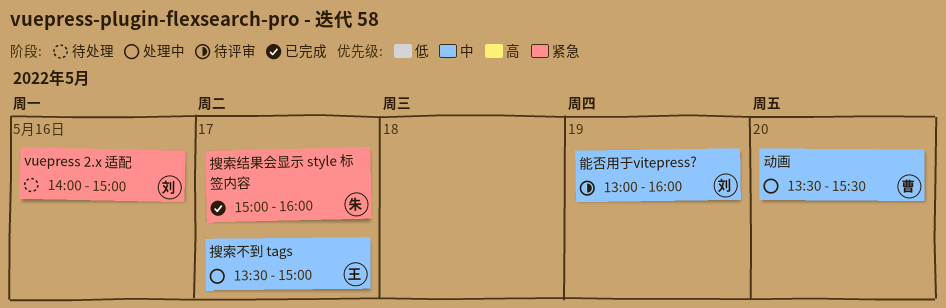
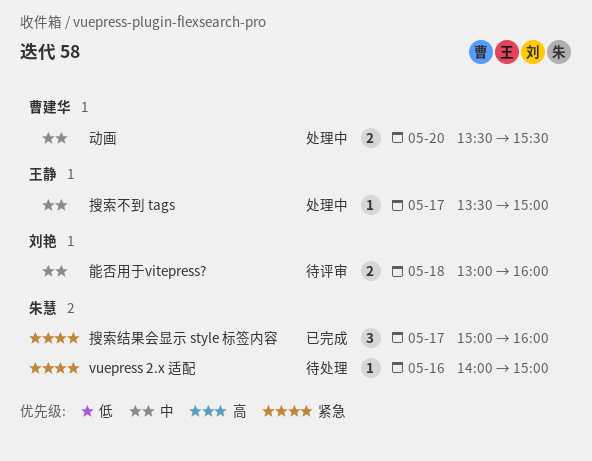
vuepress 2.x 适配, owner: 刘艳 -> 朱慧
能否用于vitepress?, day: May 19 -> May 18

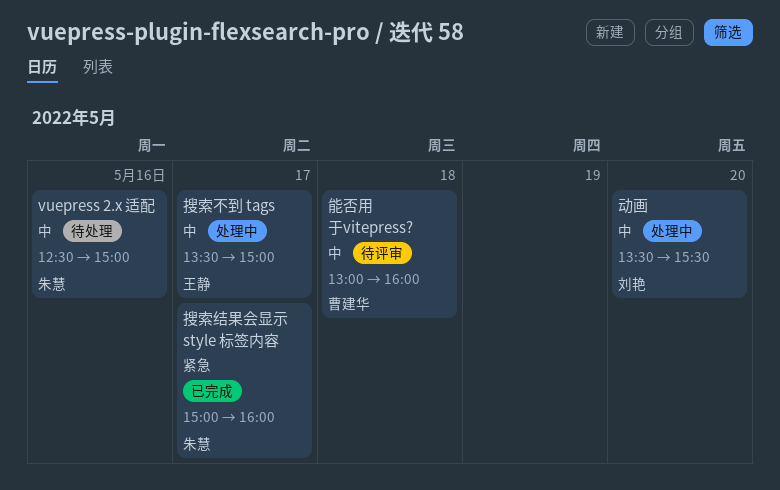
vuepress 2.x 适配, priority: 紧急 -> 中
vuepress 2.x 适配, begins: 14:00 -> 12:30
动画, owner: 曹建华 -> 刘艳
能否用于vitepress?, owner: 刘艳 -> 曹建华

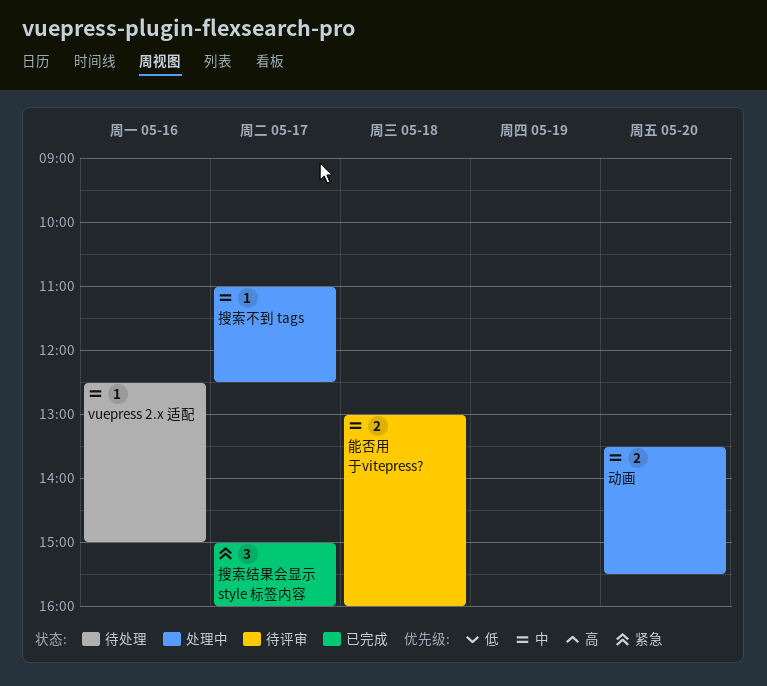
搜索不到 tags, begins: 13:30 -> 11:00
搜索不到 tags, ends: 15:00 -> 12:30

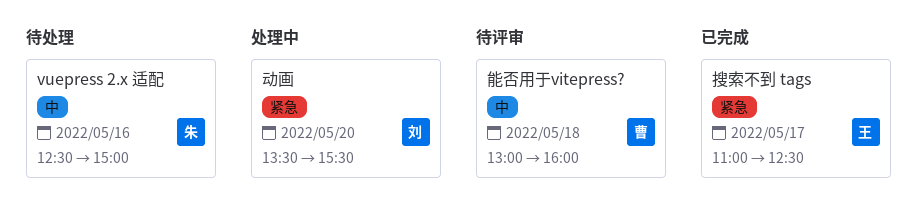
动画, priority: 中 -> 紧急
搜索不到 tags, status: 处理中 -> 已完成
搜索不到 tags, priority: 中 -> 紧急
搜索结果会显示 style 标签内容: present -> none

